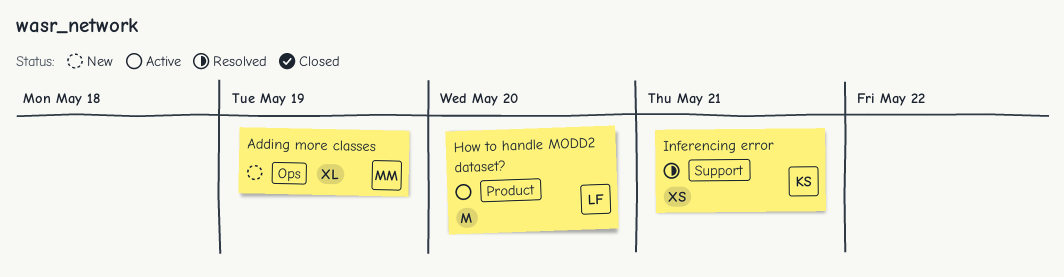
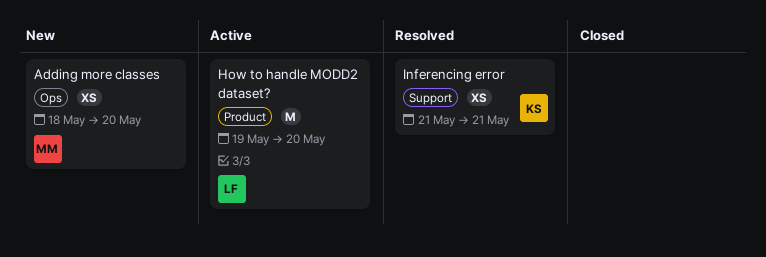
Adding more classes, estimate: XL -> XS
Adding more classes, due: May 19 -> May 20

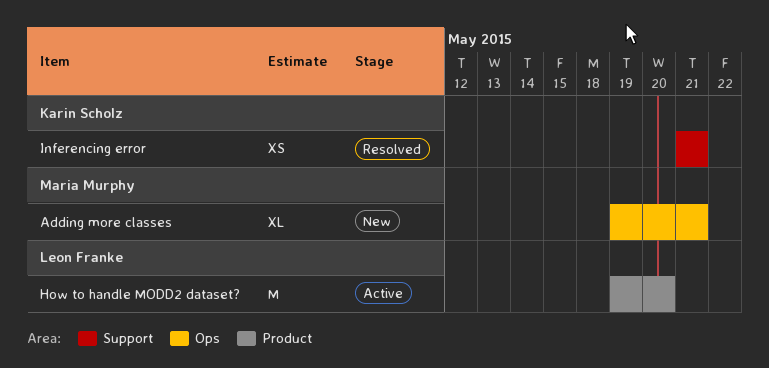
Adding more classes, estimate: XS -> XL
Adding more classes, start: May 18 -> May 19
Adding more classes, due: May 20 -> May 21

